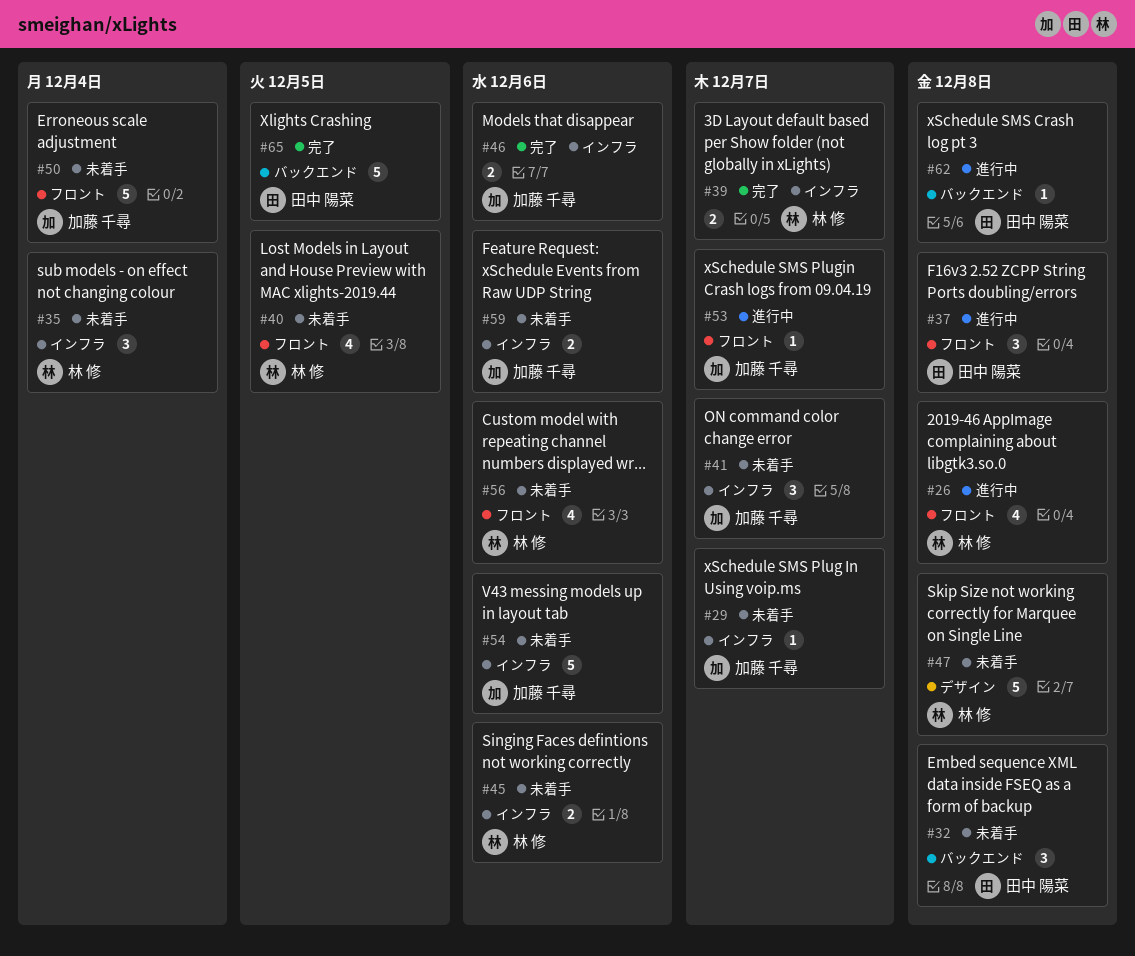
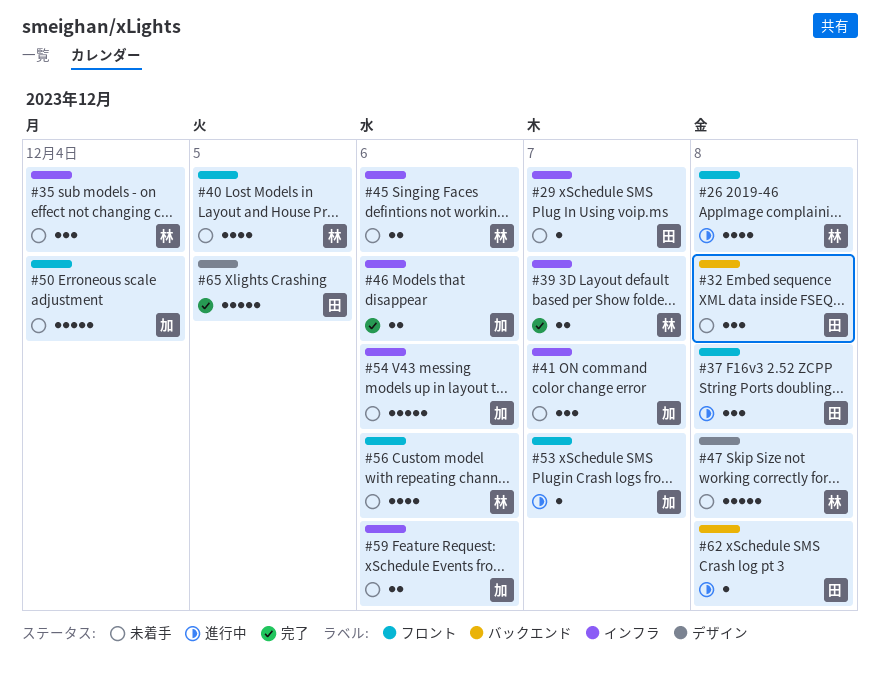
#29, owner: 加藤 千尋 -> 田中 陽菜
#65, label: バックエンド -> デザイン

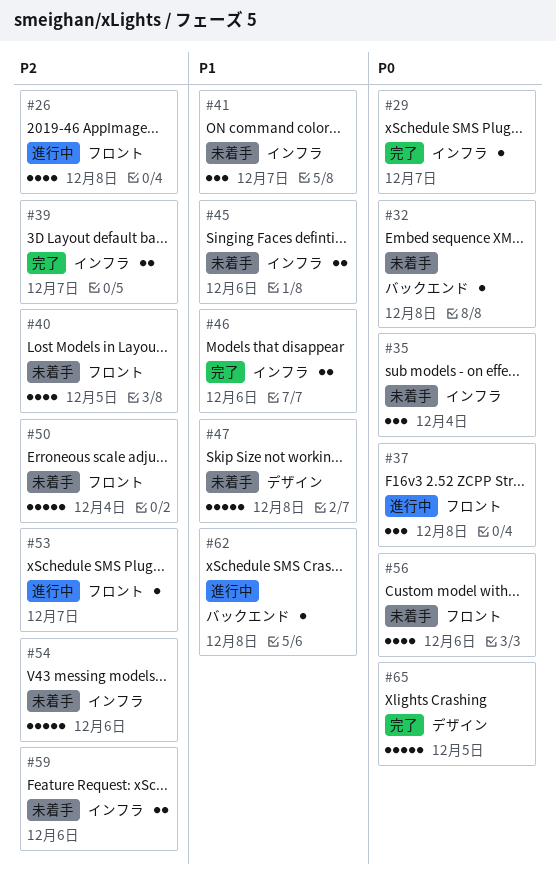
#29, status: 未着手 -> 完了
#32, estimate: 3 -> 1

